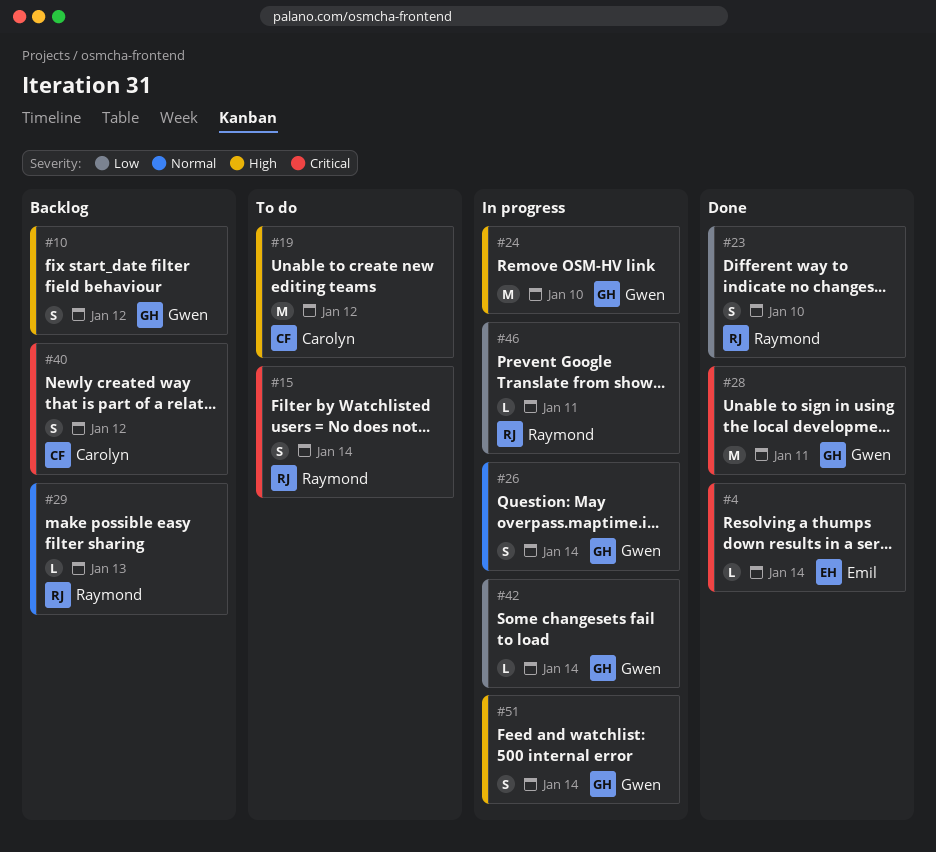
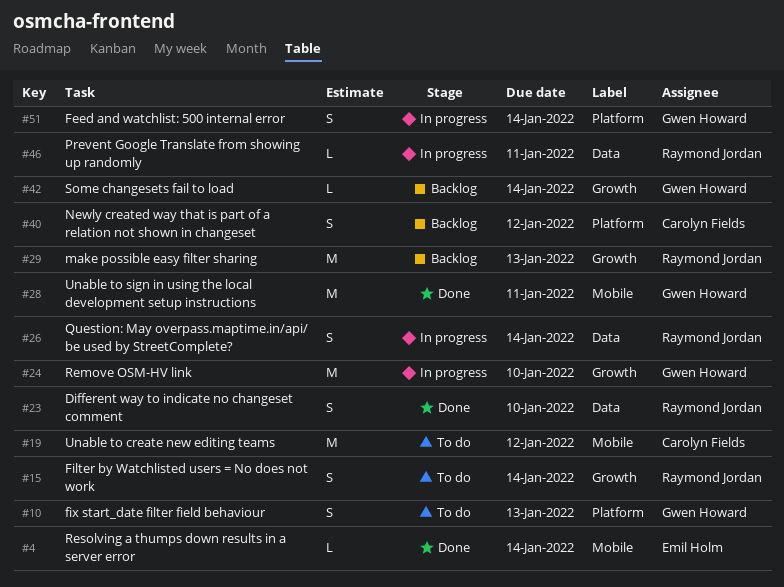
#10, status: Backlog -> To do
#10, due: Jan 12 -> Jan 13
#26, owner: Gwen Howard -> Raymond Jordan
#29, estimate: L -> M
#42, status: In progress -> Backlog

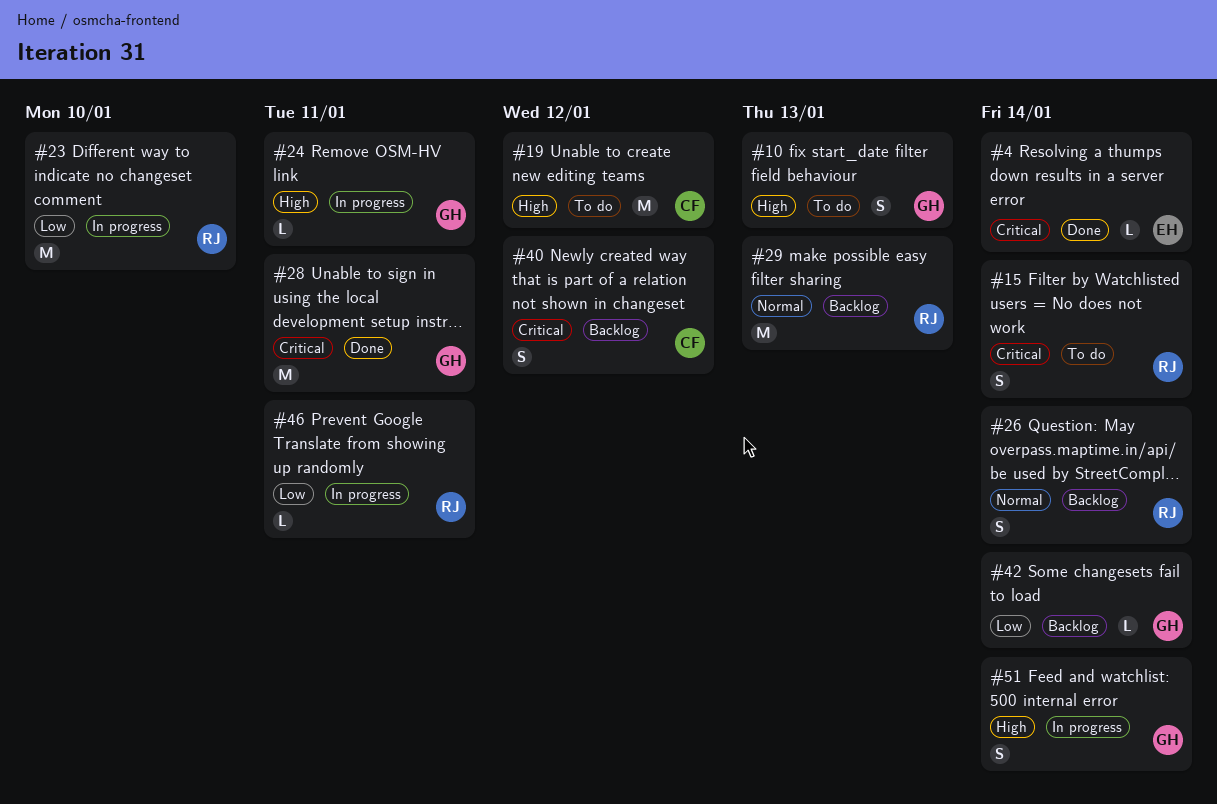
#23, status: Done -> In progress
#23, estimate: S -> M
#24, estimate: M -> L
#24, due: Jan 10 -> Jan 11
#26, status: In progress -> Backlog

